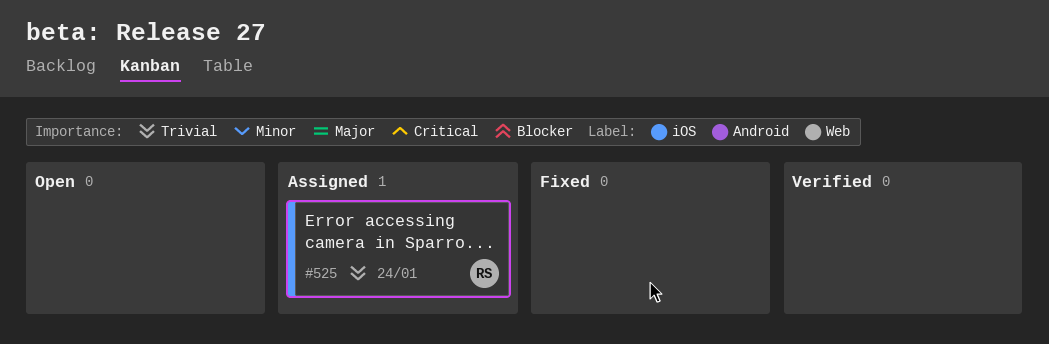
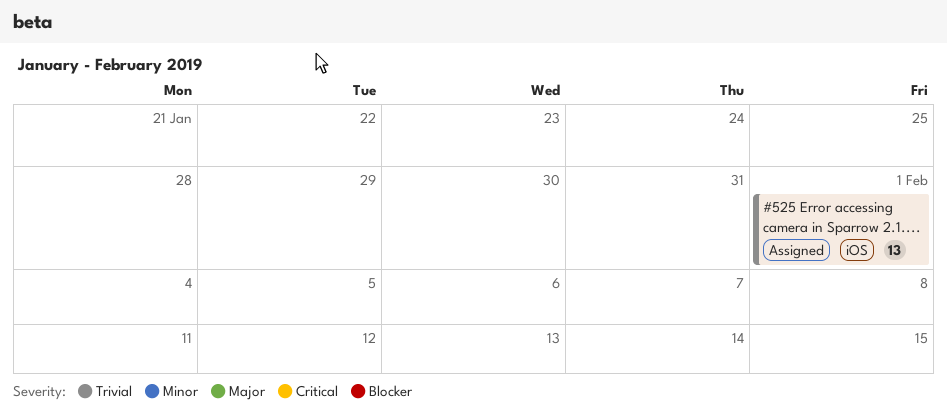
#525, due: Jan 24 -> Feb 1

